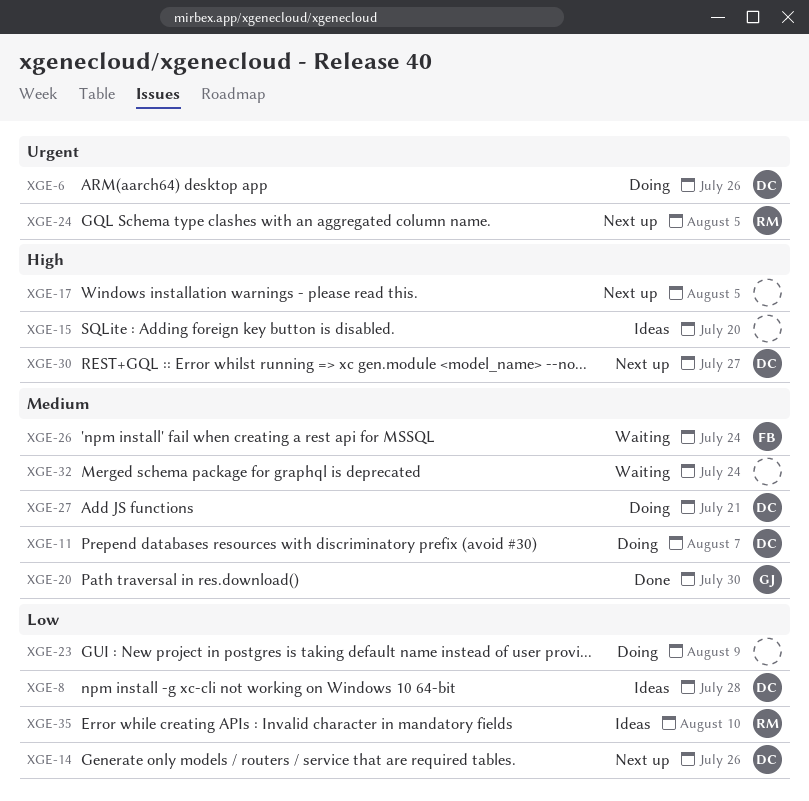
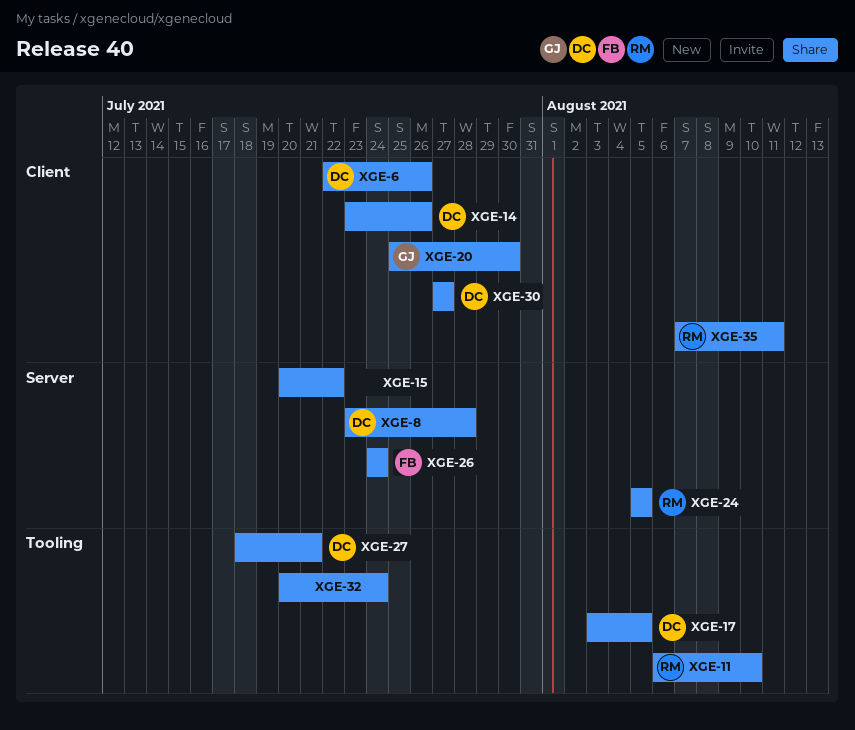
XGE-11, owner: DC -> RM
XGE-11, due: Aug 7 -> Aug 10
XGE-15, due: Jul 20 -> Jul 22
XGE-17, owner: none -> DC
XGE-23: present -> none
XGE-35, due: Aug 10 -> Aug 11

